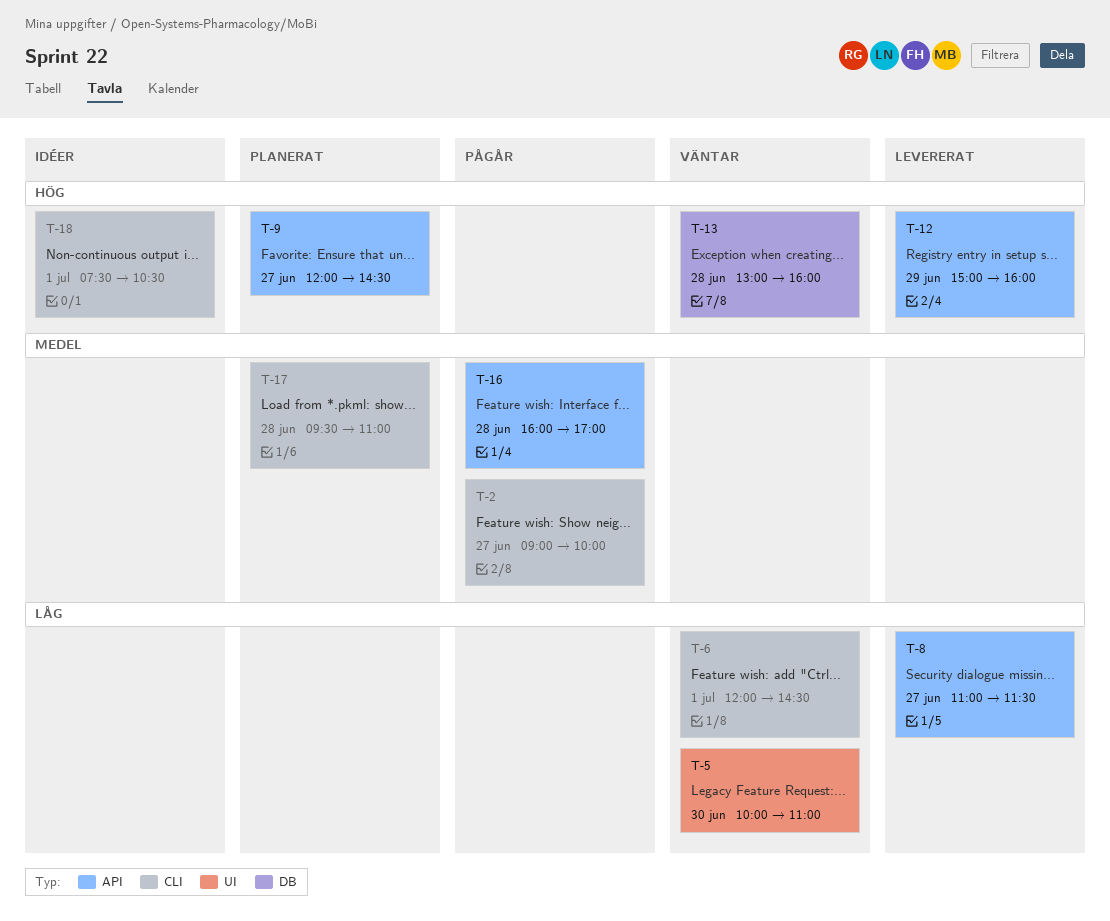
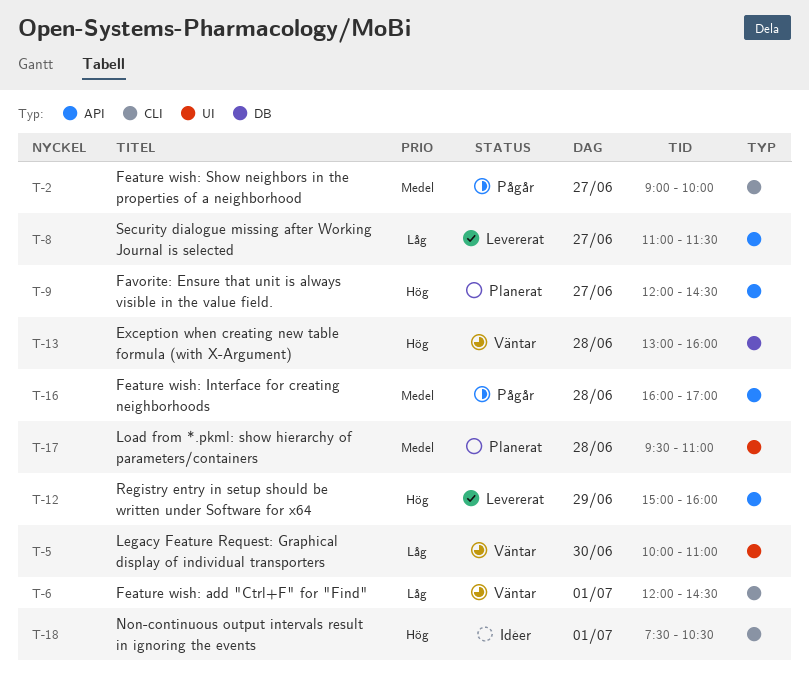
T-17, label: CLI -> UI

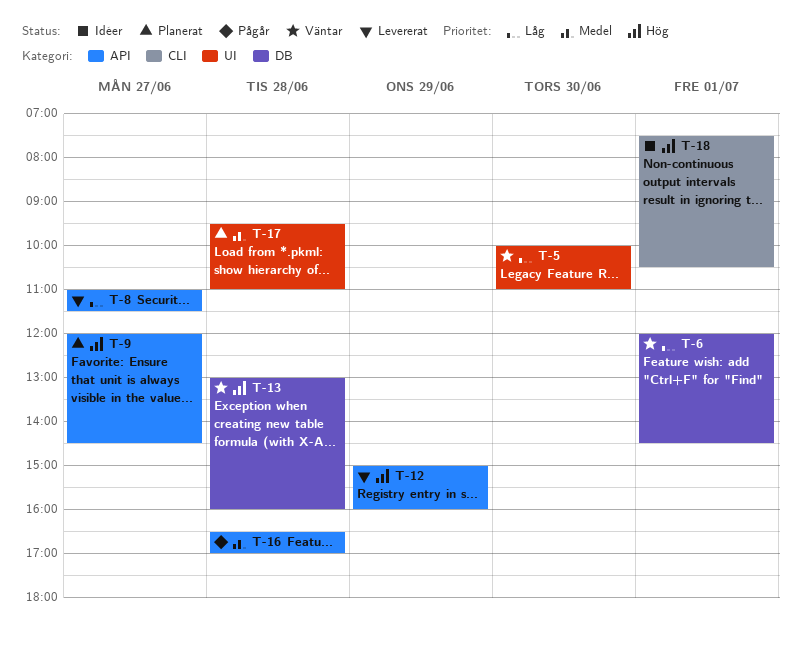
T-2: present -> none
T-6, label: CLI -> DB
T-16, begins: 16:00 -> 16:30

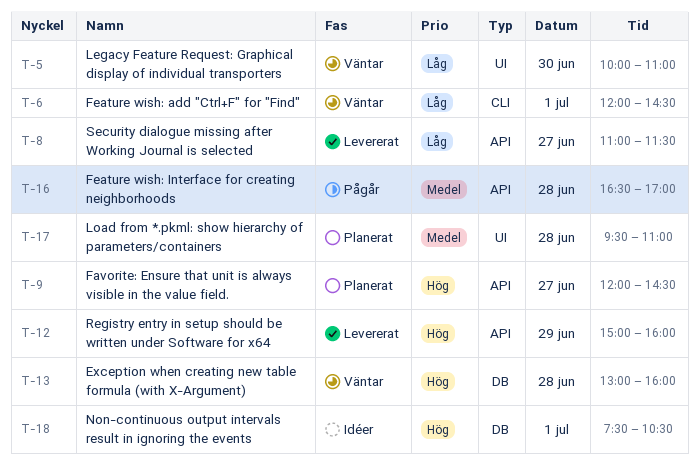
T-6, label: DB -> CLI
T-18, label: CLI -> DB

